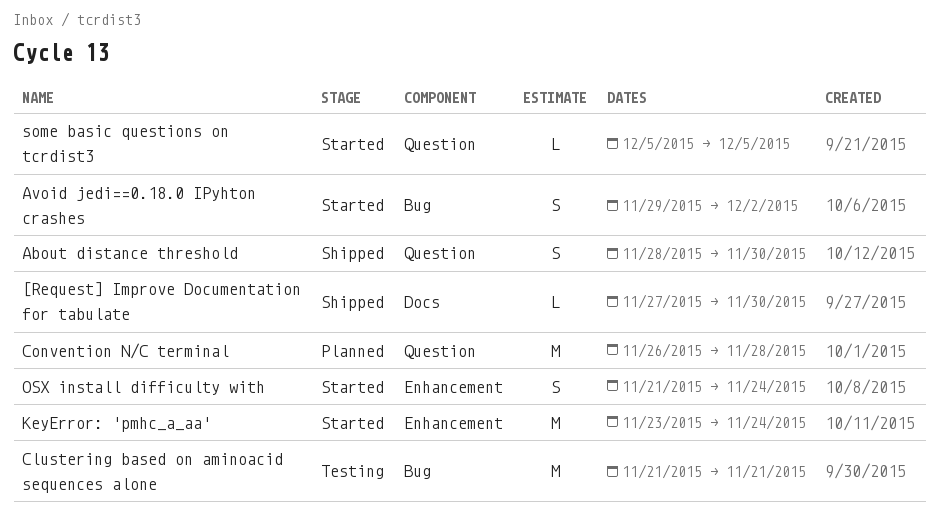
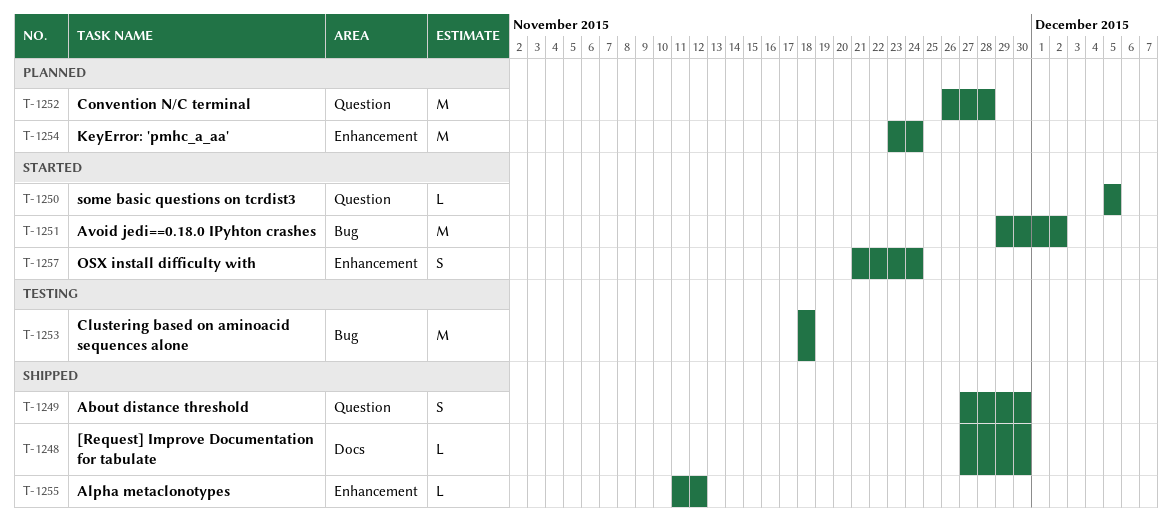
About distance threshold, start: Nov 28 -> Nov 27
Alpha metaclonotypes: none -> present
Avoid jedi==0.18.0 IPyhton crashes, estimate: S -> M
Clustering based on aminoacid sequences alone, start: Nov 21 -> Nov 18
Clustering based on aminoacid sequences alone, due: Nov 21 -> Nov 18
KeyError: 'pmhc_a_aa', status: Started -> Planned

